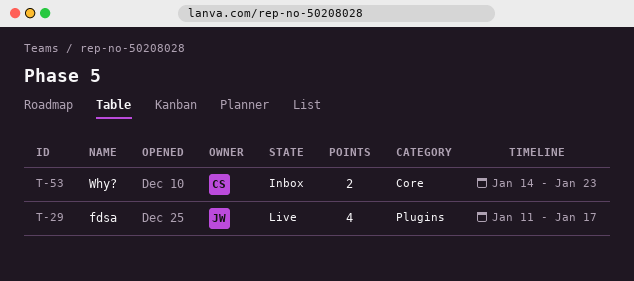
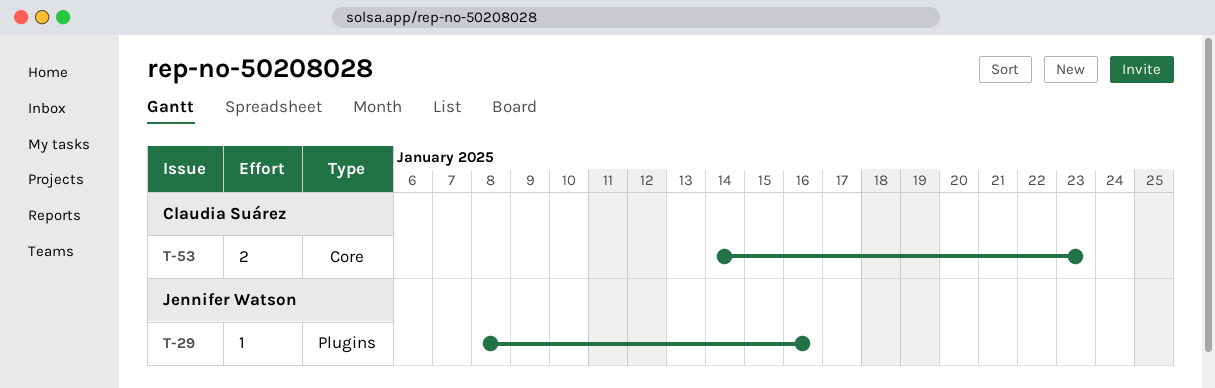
T-29, estimate: 4 -> 1
T-29, start: Jan 11 -> Jan 8
T-29, due: Jan 17 -> Jan 16

